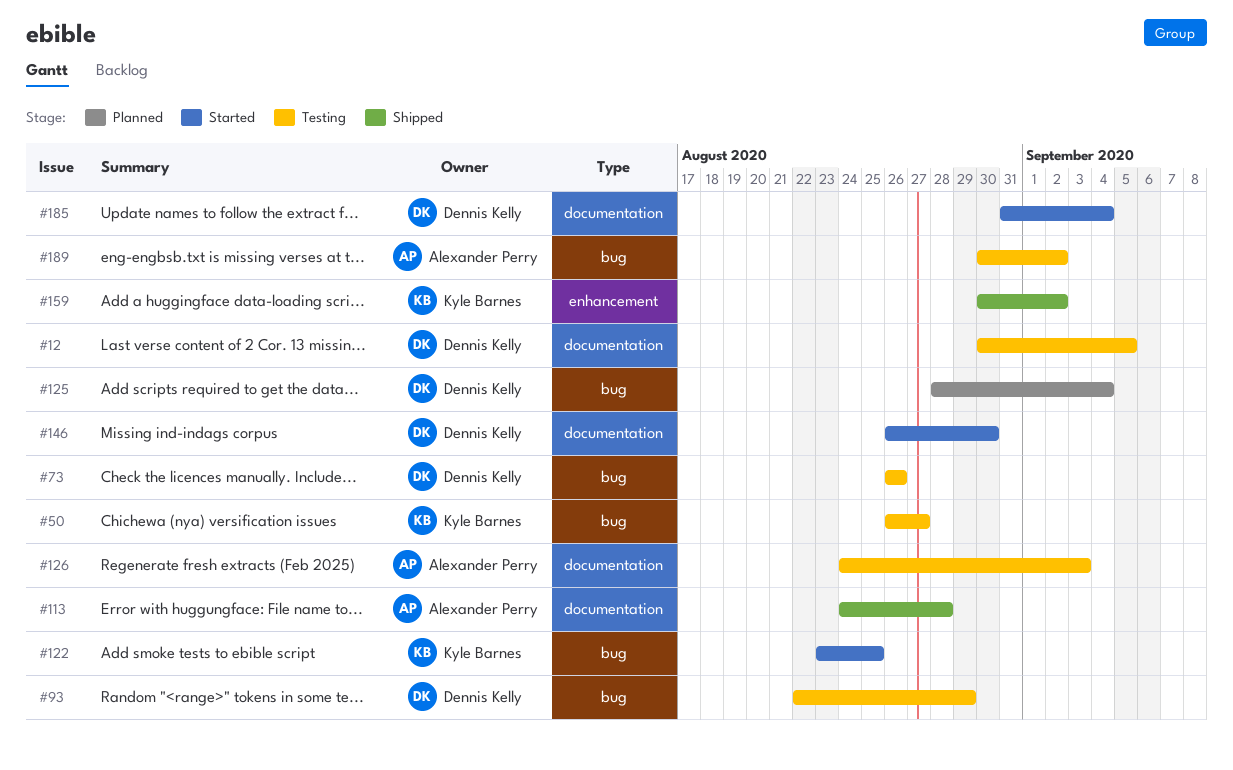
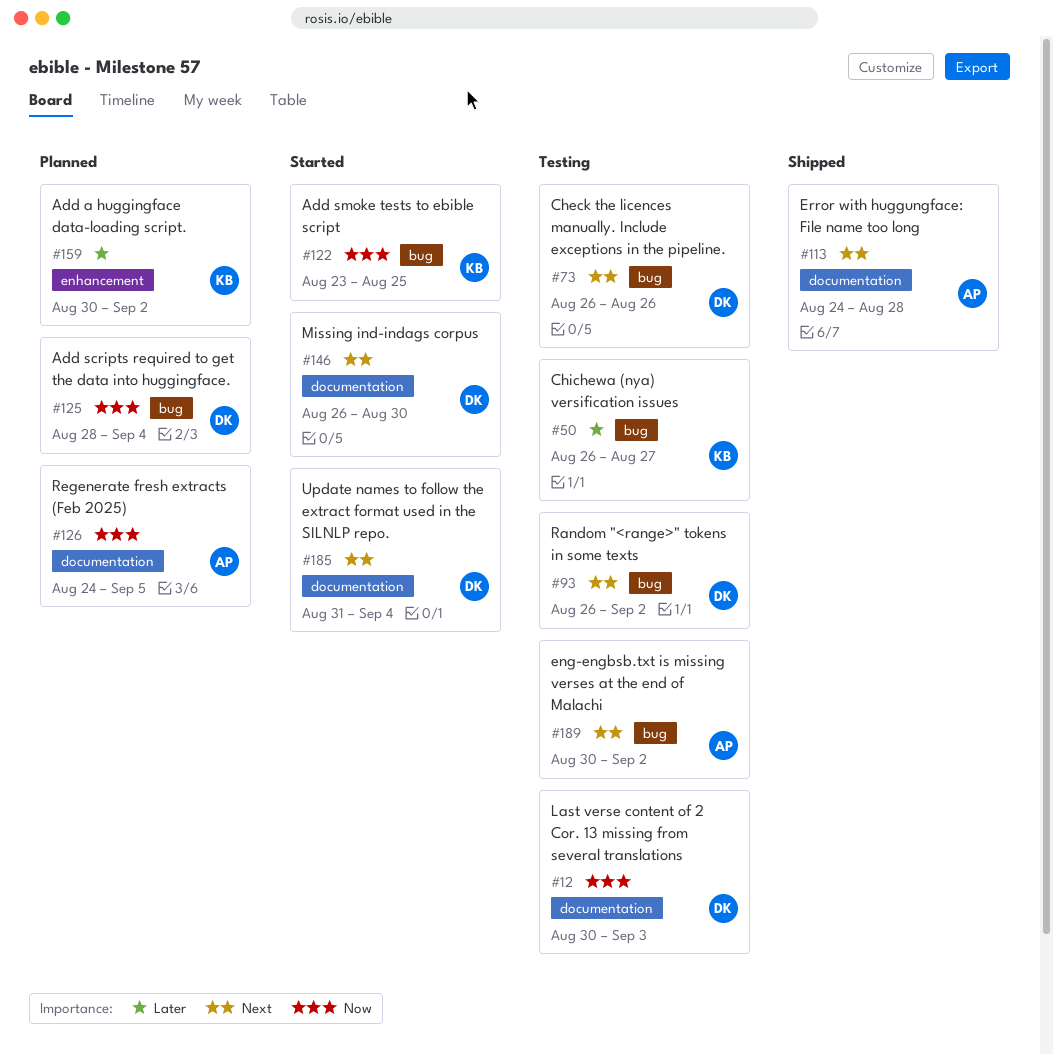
#12, due: Sep 5 -> Sep 3
#93, start: Aug 22 -> Aug 26
#93, due: Aug 29 -> Sep 2
#126, status: Testing -> Planned
#126, due: Sep 3 -> Sep 5
#159, status: Shipped -> Planned

